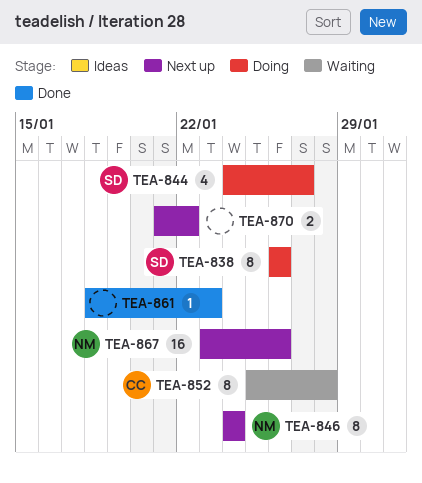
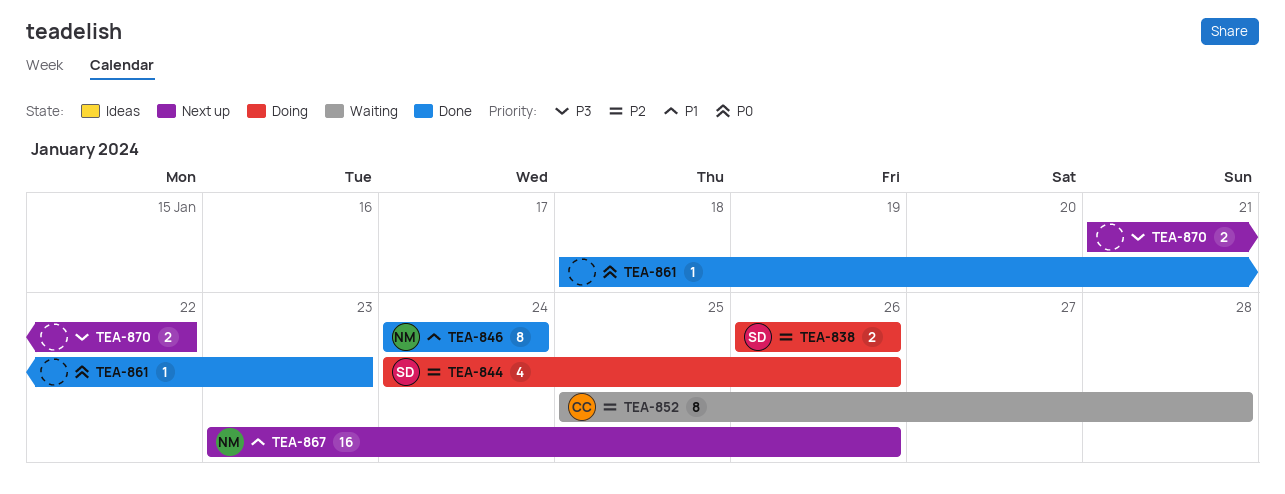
TEA-838, estimate: 8 -> 2
TEA-844, due: Jan 27 -> Jan 26
TEA-846, status: Next up -> Done

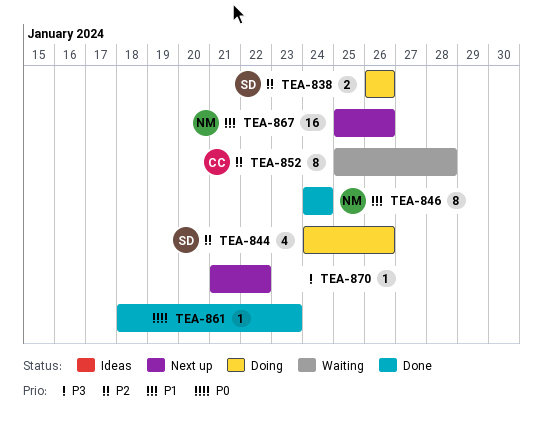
TEA-867, start: Jan 23 -> Jan 25
TEA-870, estimate: 2 -> 1

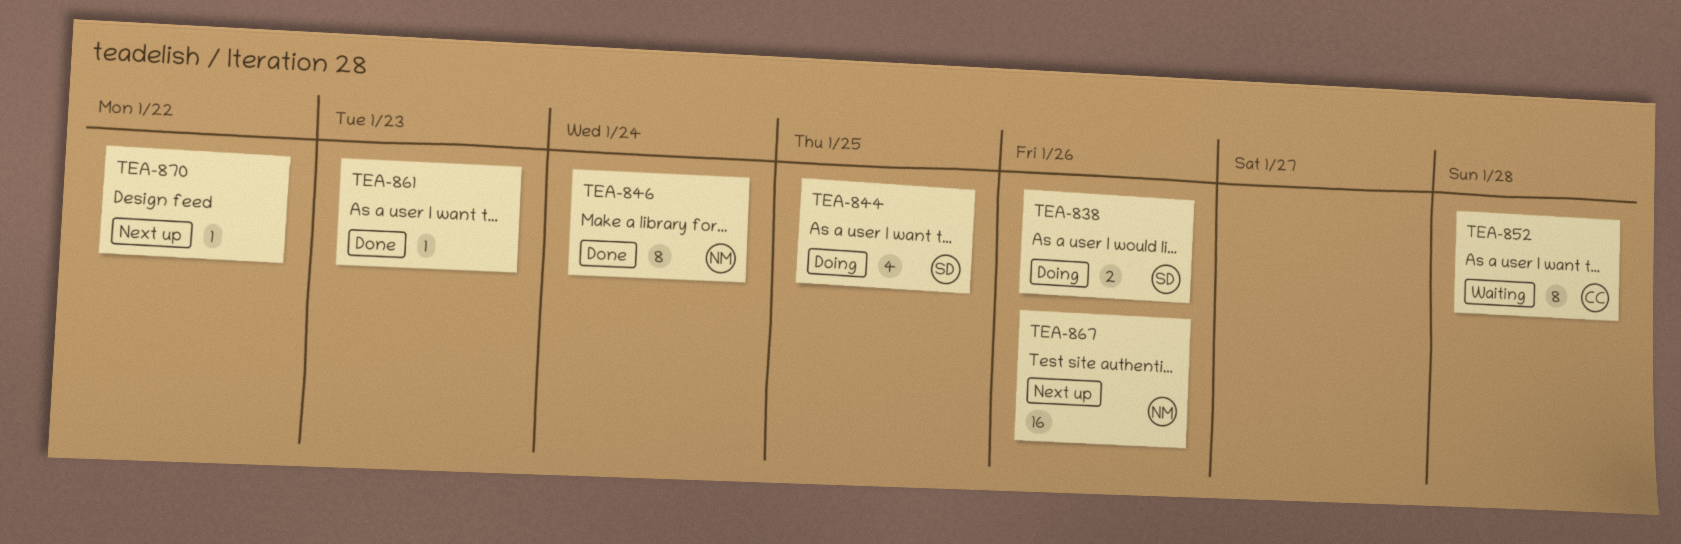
TEA-844, due: Jan 26 -> Jan 25

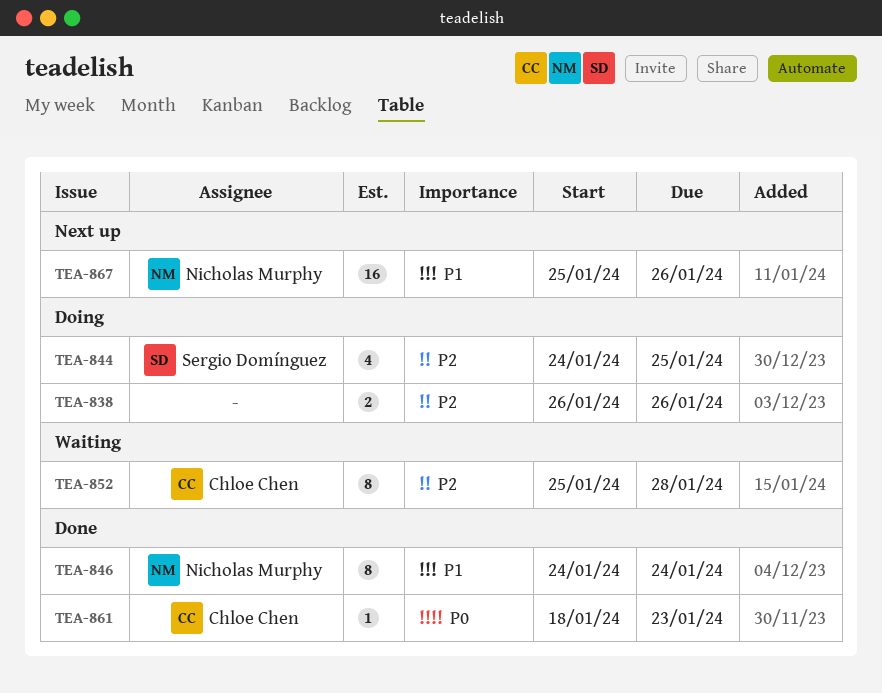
TEA-838, owner: Sergio Domínguez -> none
TEA-861, owner: none -> Chloe Chen
TEA-870: present -> none

